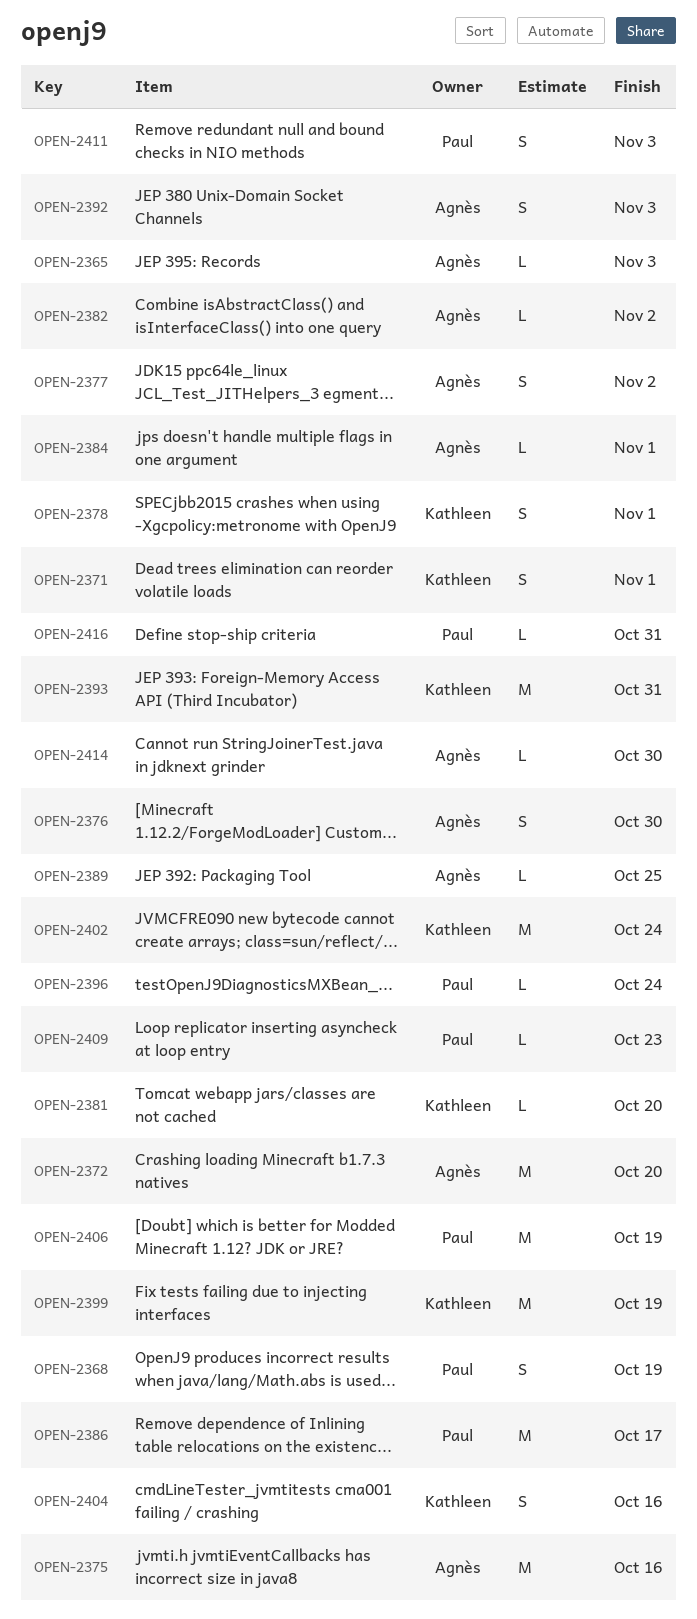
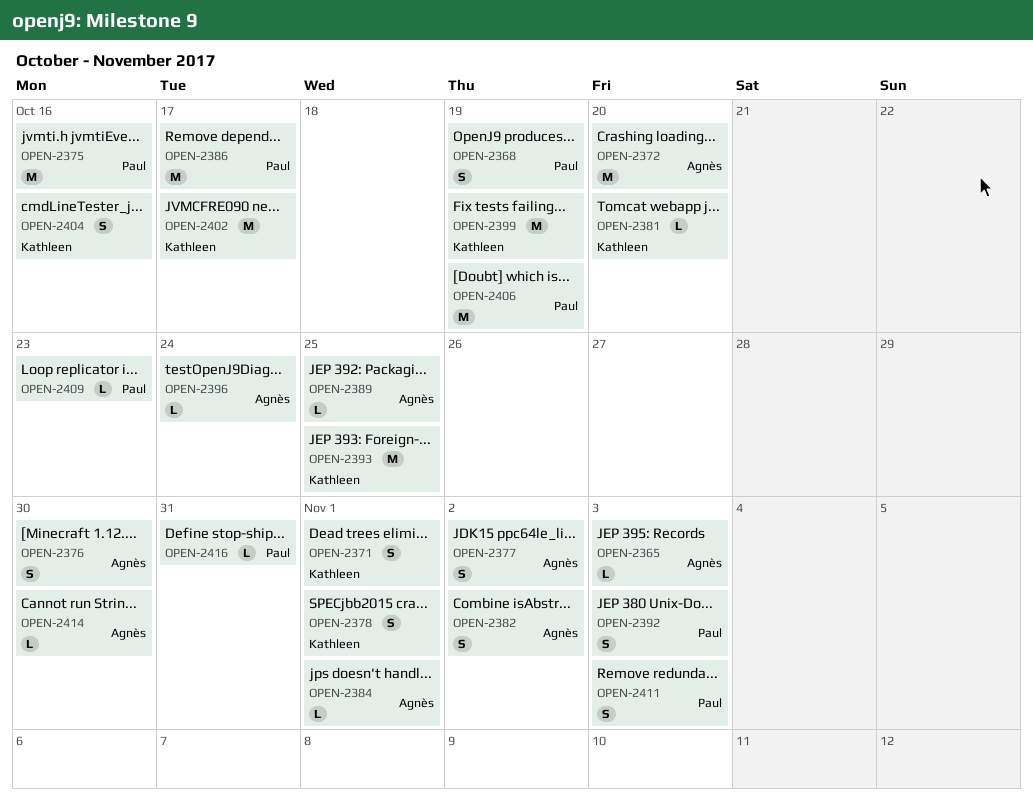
OPEN-2375, owner: Agnès -> Paul
OPEN-2382, estimate: L -> S
OPEN-2392, owner: Agnès -> Paul
OPEN-2393, due: Oct 31 -> Oct 25
OPEN-2396, owner: Paul -> Agnès
OPEN-2402, due: Oct 24 -> Oct 17

